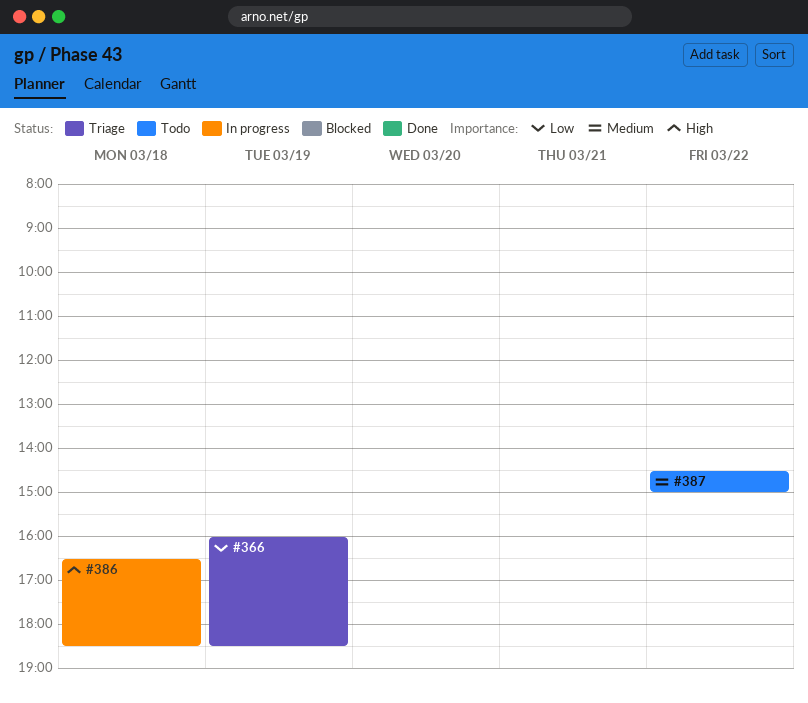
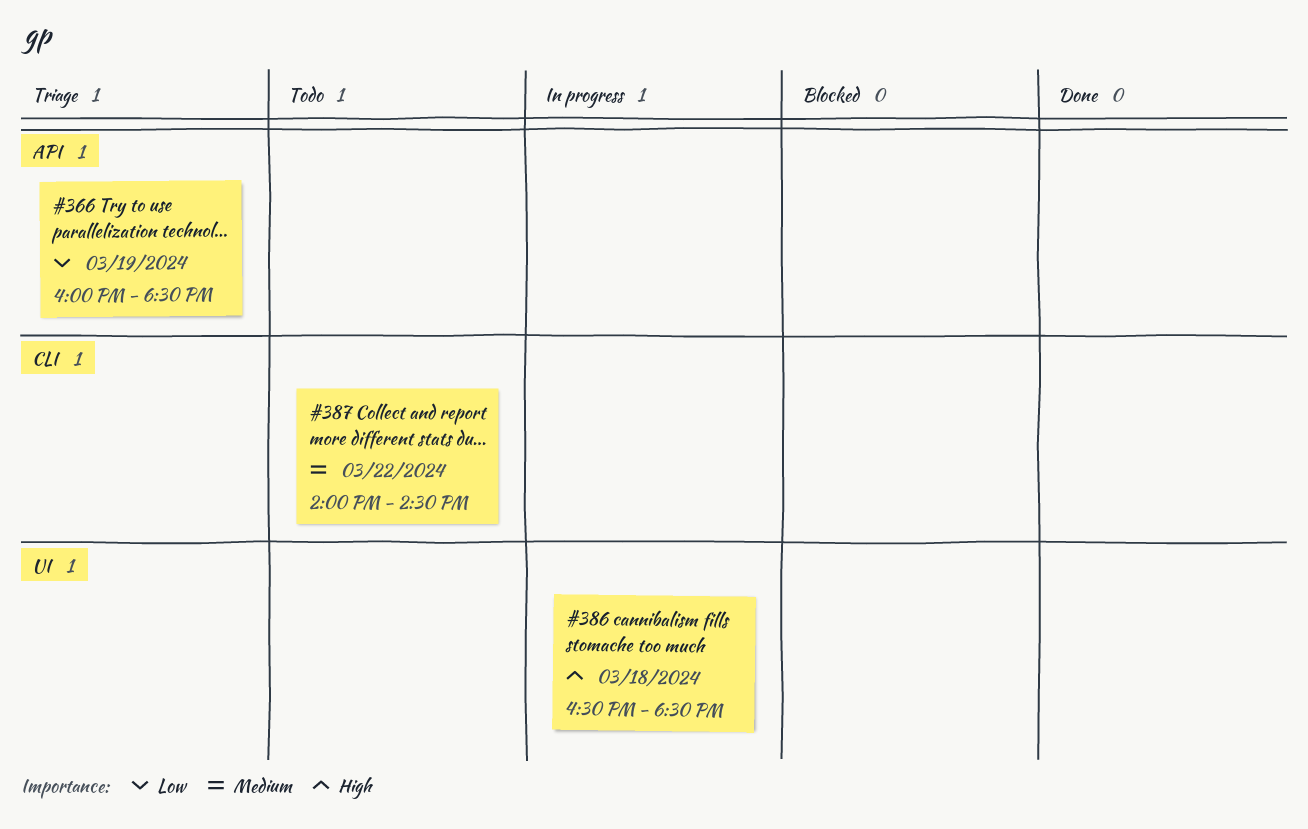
#387, begins: 14:30 -> 14:00
#387, ends: 15:00 -> 14:30

